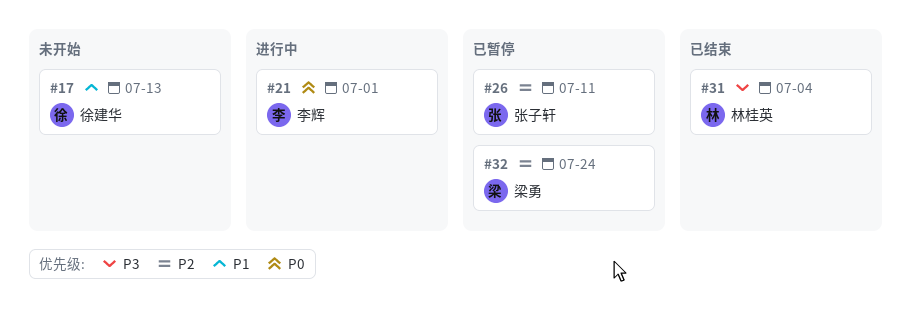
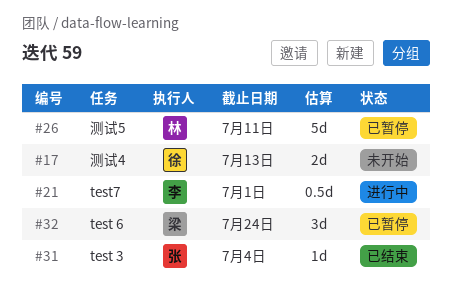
#26, owner: 张子轩 -> 林桂英
#31, owner: 林桂英 -> 张子轩

